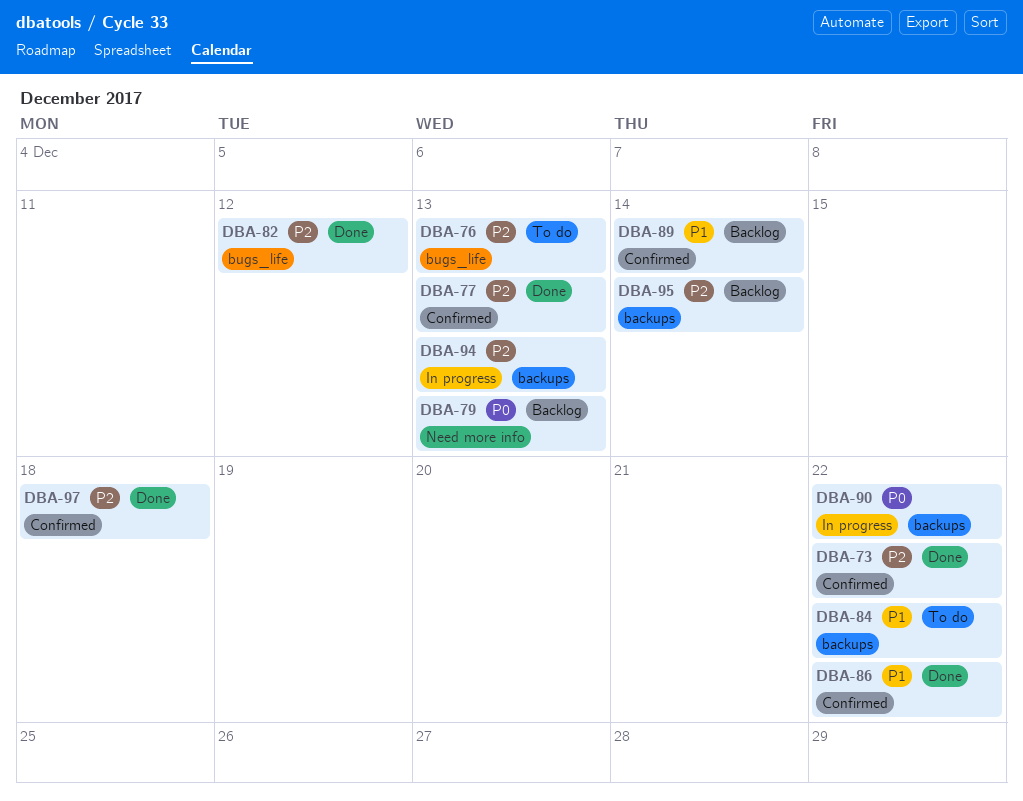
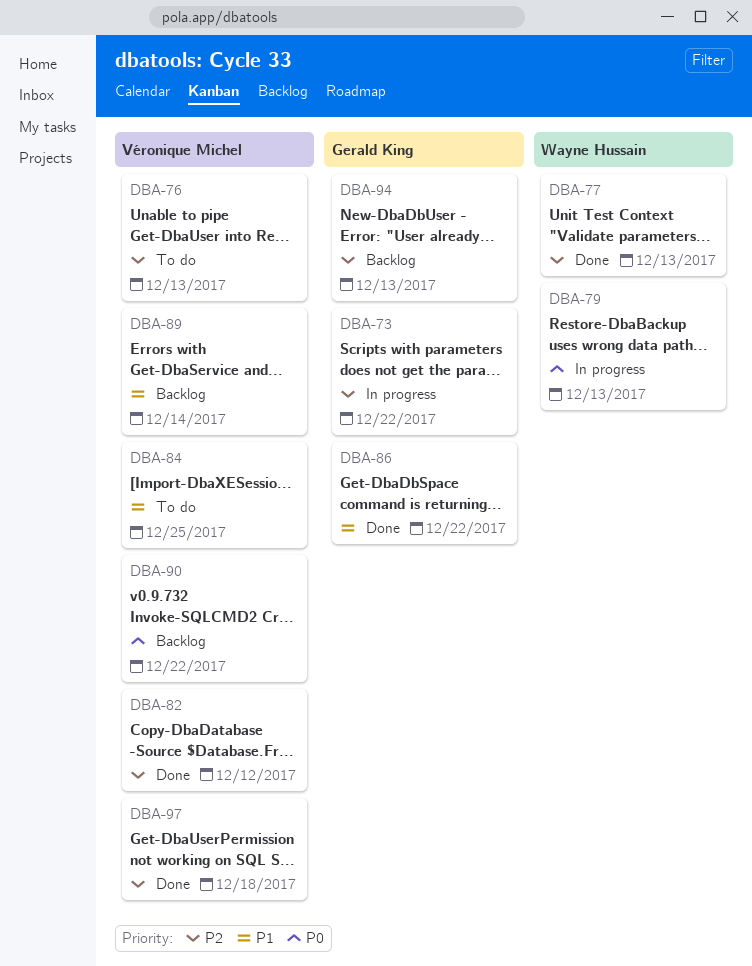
DBA-73, status: Done -> In progress
DBA-79, status: Backlog -> In progress
DBA-84, due: Dec 22 -> Dec 25
DBA-90, status: In progress -> Backlog
DBA-94, status: In progress -> Backlog
DBA-95: present -> none

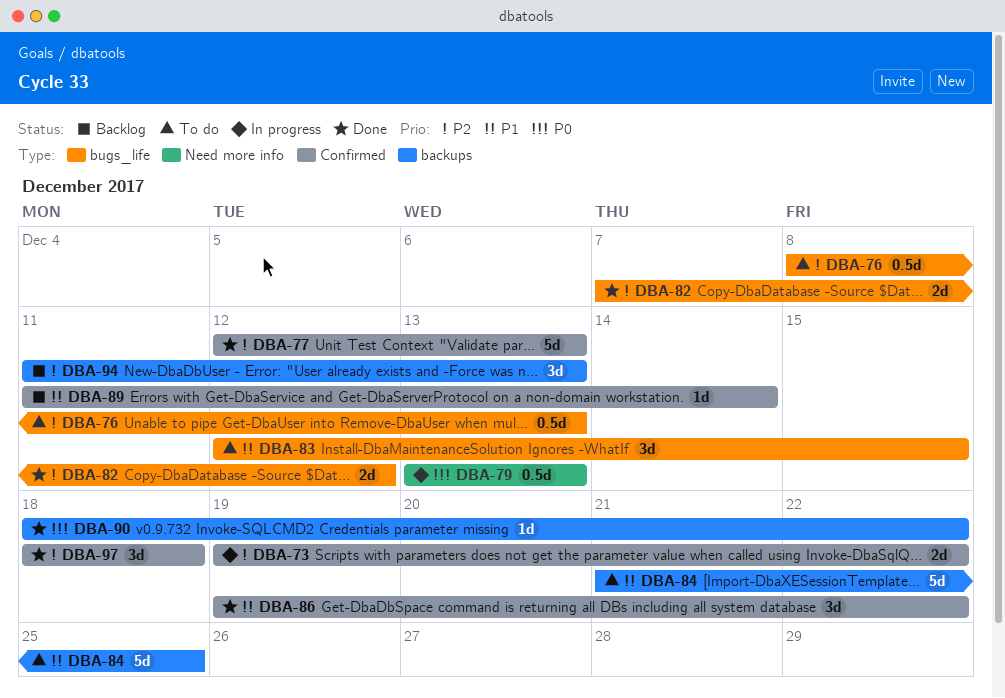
DBA-83: none -> present
DBA-90, status: Backlog -> Done

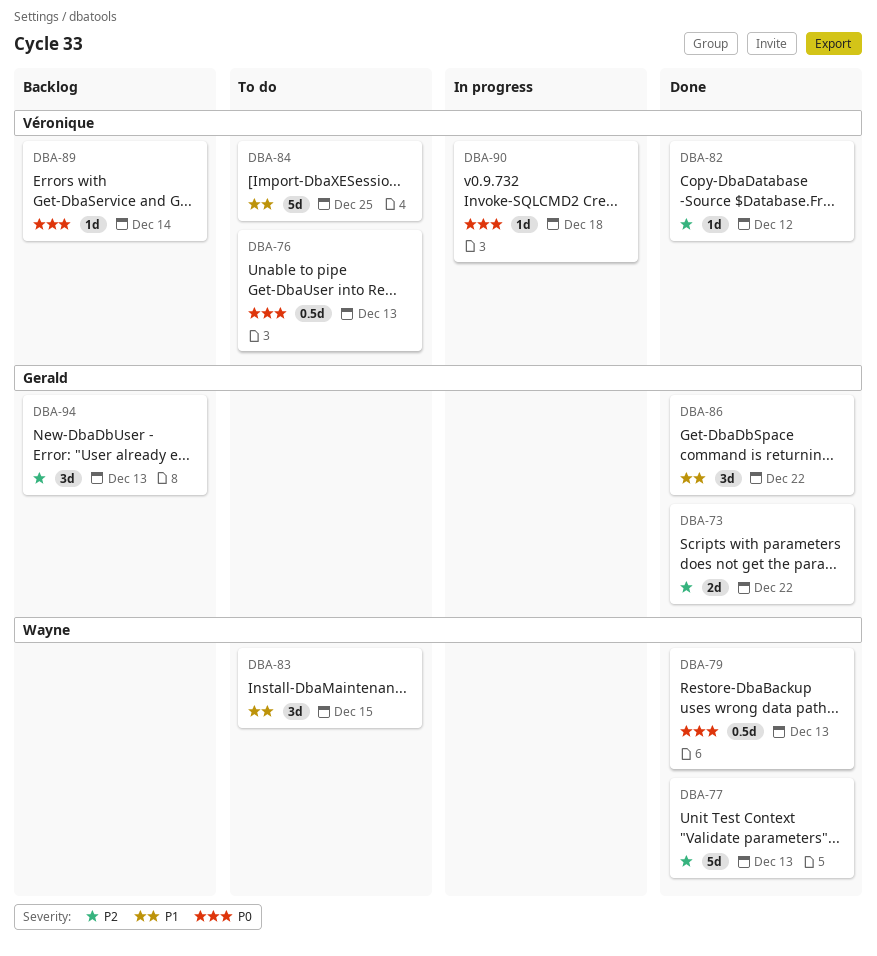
DBA-73, status: In progress -> Done
DBA-76, priority: P2 -> P0
DBA-79, status: In progress -> Done
DBA-82, estimate: 2d -> 1d
DBA-89, priority: P1 -> P0
DBA-90, status: Done -> In progress
DBA-90, due: Dec 22 -> Dec 18
DBA-97: present -> none

